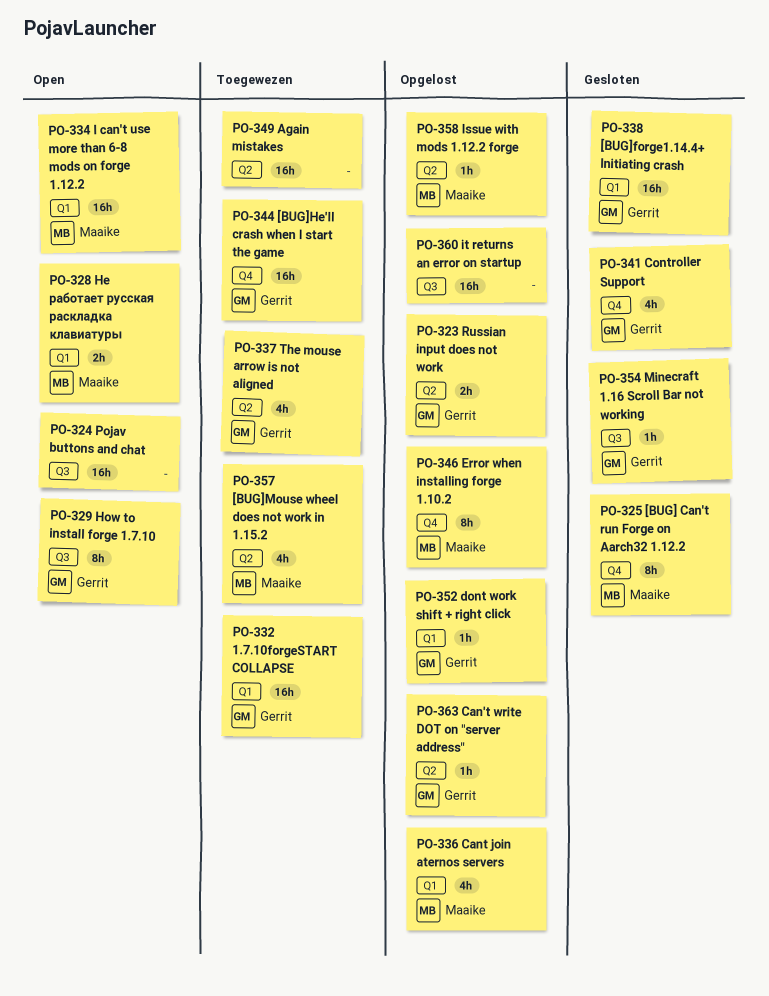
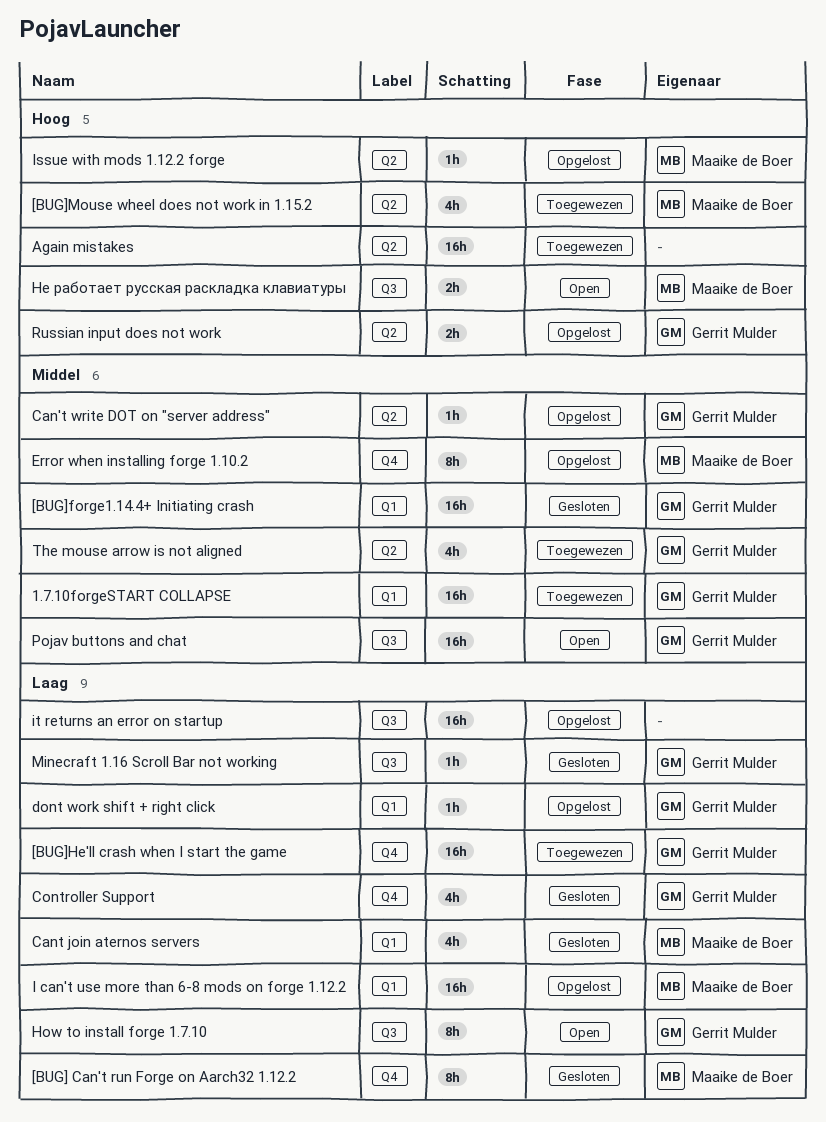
Cant join aternos servers, status: Opgelost -> Gesloten
I can't use more than 6-8 mods on forge 1.12.2, status: Open -> Opgelost
Pojav buttons and chat, owner: none -> Gerrit Mulder
Не работает русская раскладка клавиатуры, label: Q1 -> Q3

